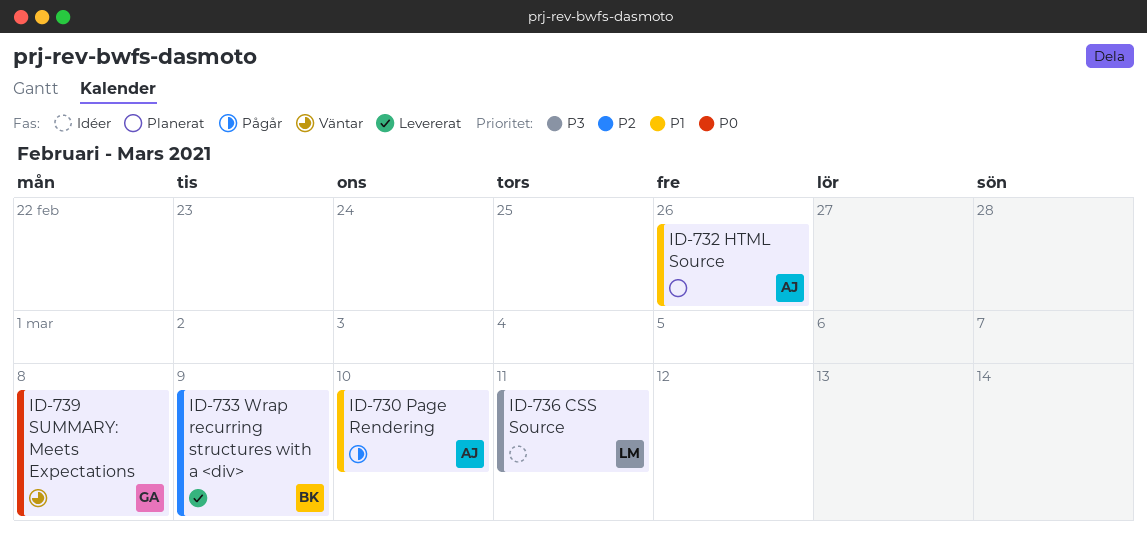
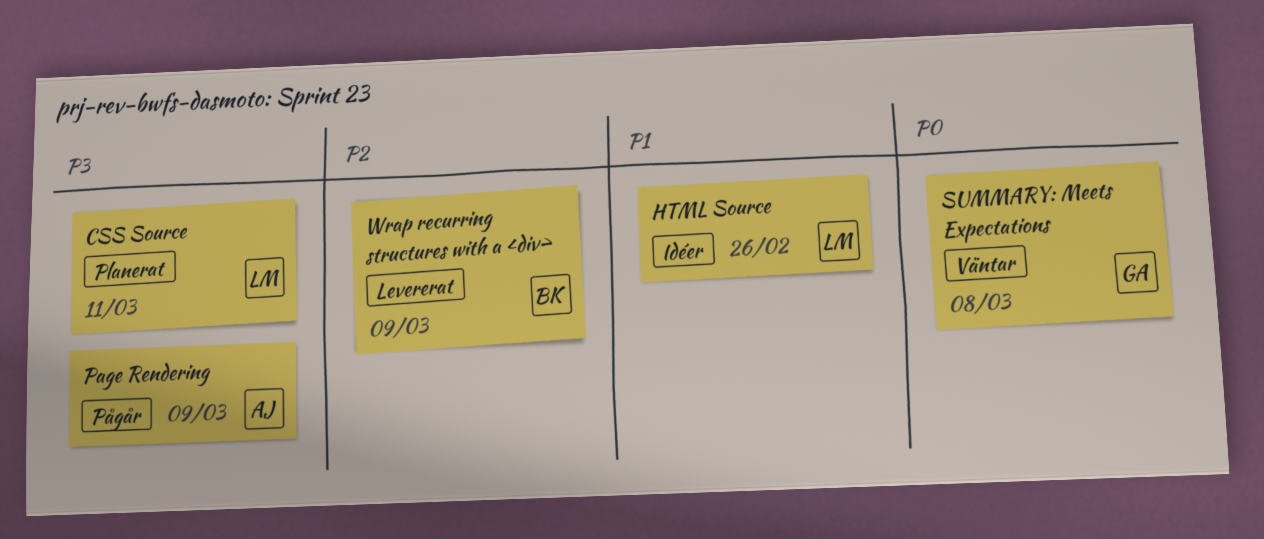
CSS Source, status: Idéer -> Planerat
HTML Source, status: Planerat -> Idéer
HTML Source, owner: AJ -> LM
Page Rendering, priority: P1 -> P3
Page Rendering, due: Mar 10 -> Mar 9

